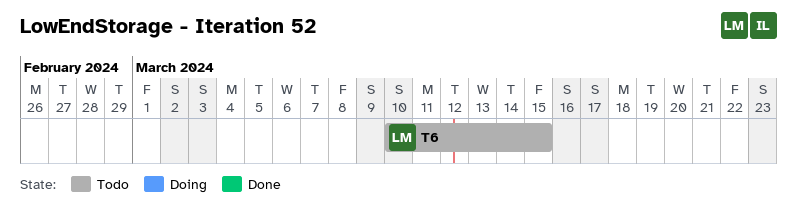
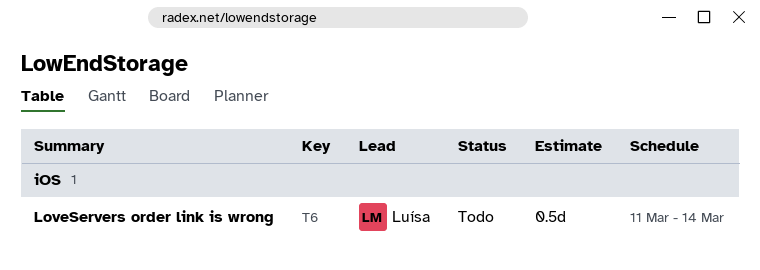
T6, start: Mar 10 -> Mar 11
T6, due: Mar 15 -> Mar 14

